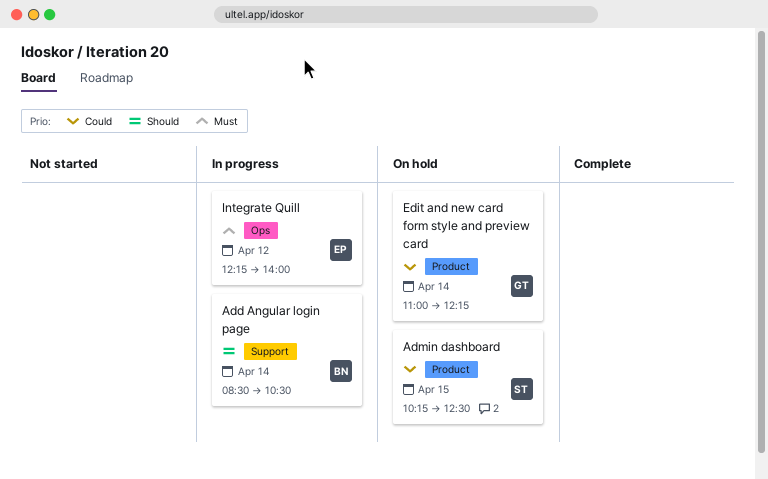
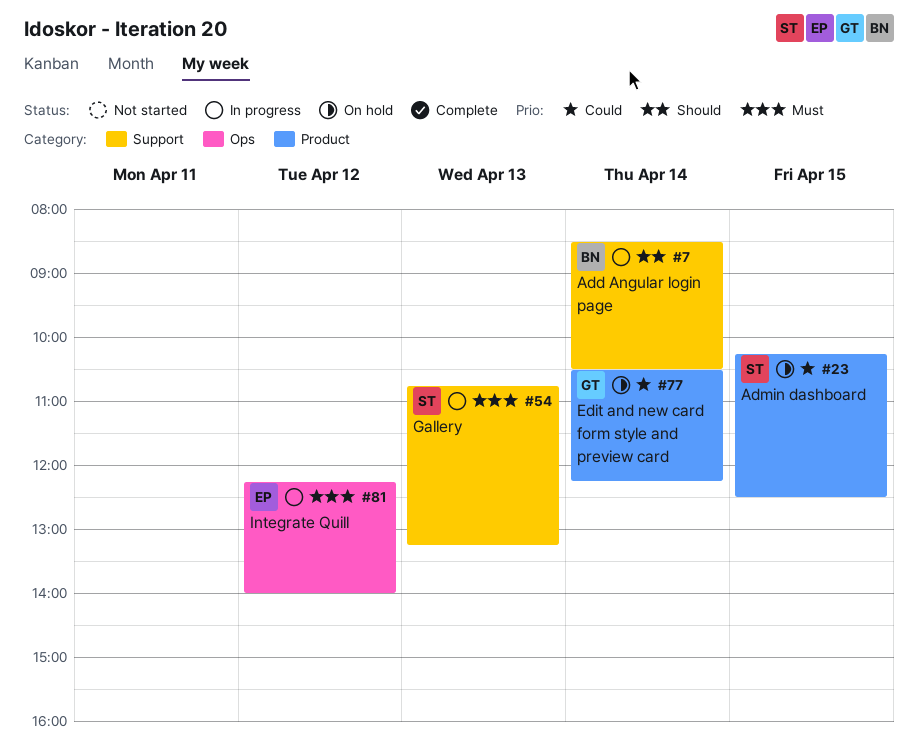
Edit and new card form style and preview card, begins: 11:00 -> 10:30
Gallery: none -> present

